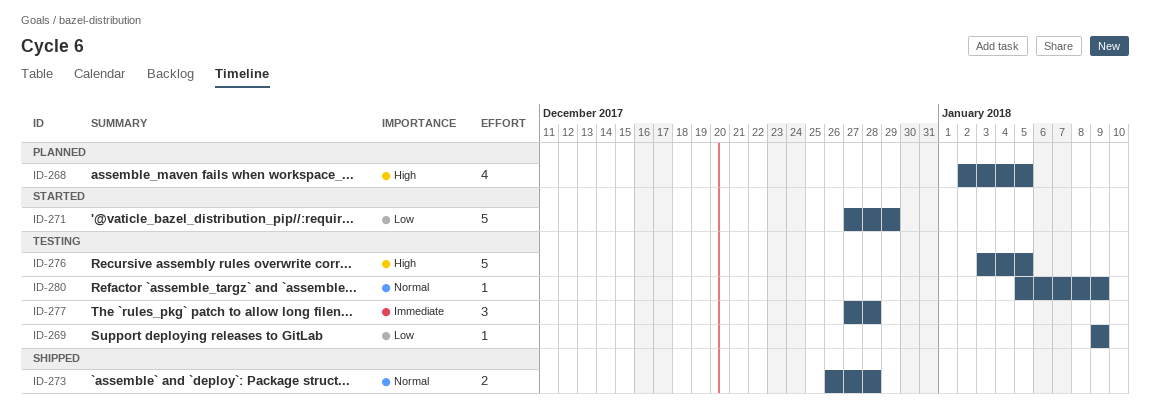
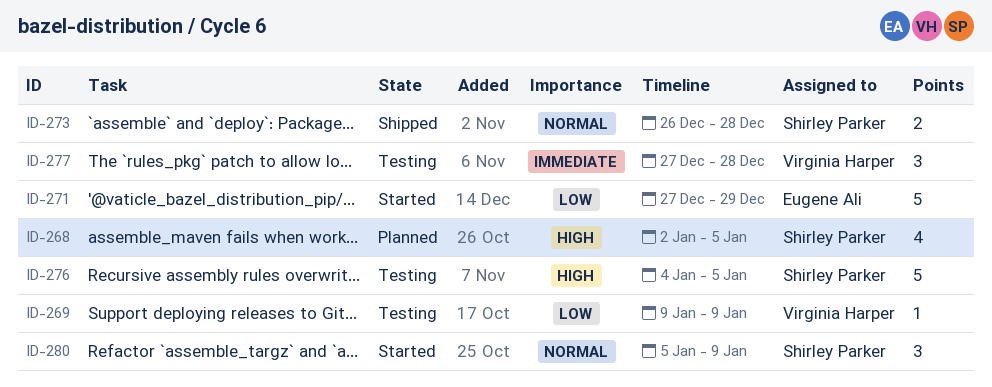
ID-276, start: Jan 3 -> Jan 4
ID-280, status: Testing -> Started
ID-280, estimate: 1 -> 3

